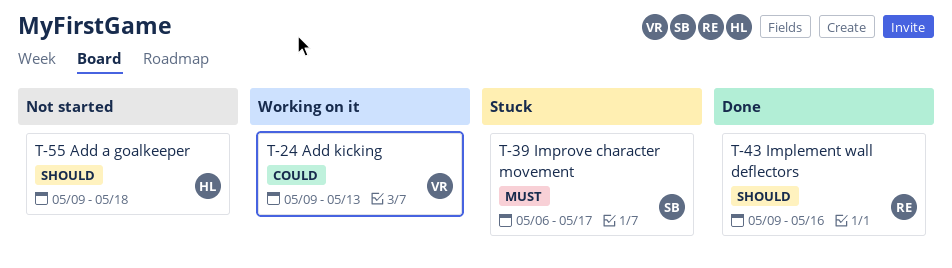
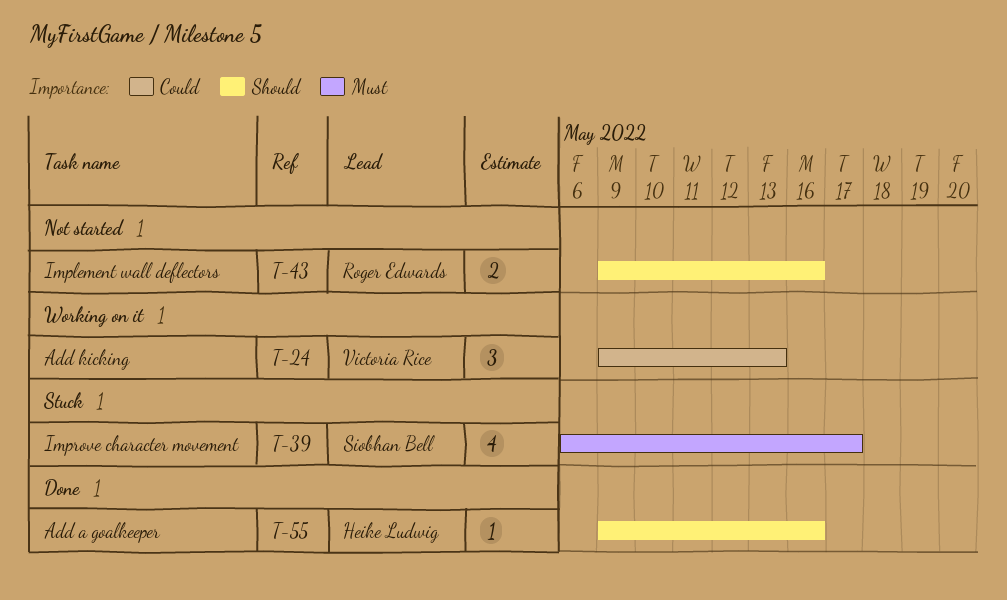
T-43, status: Done -> Not started
T-55, status: Not started -> Done
T-55, due: May 18 -> May 16

